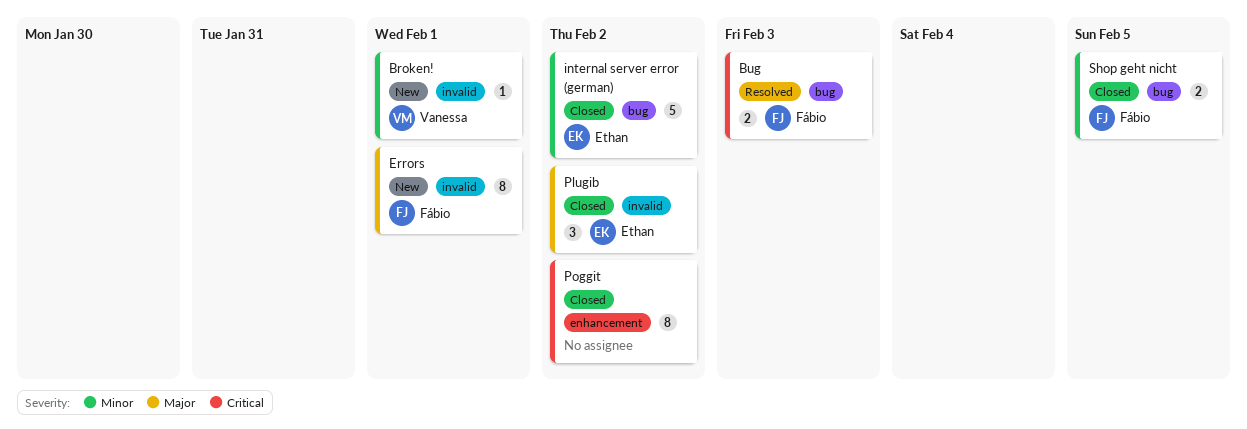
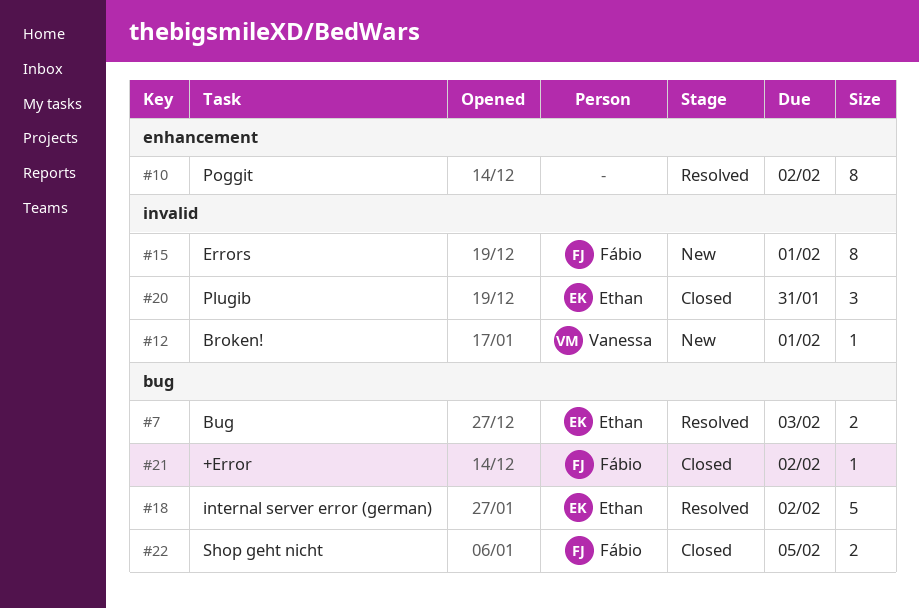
+Error: none -> present
Bug, owner: Fábio -> Ethan
internal server error (german), status: Closed -> Resolved
Plugib, due: Feb 2 -> Jan 31
Poggit, status: Closed -> Resolved

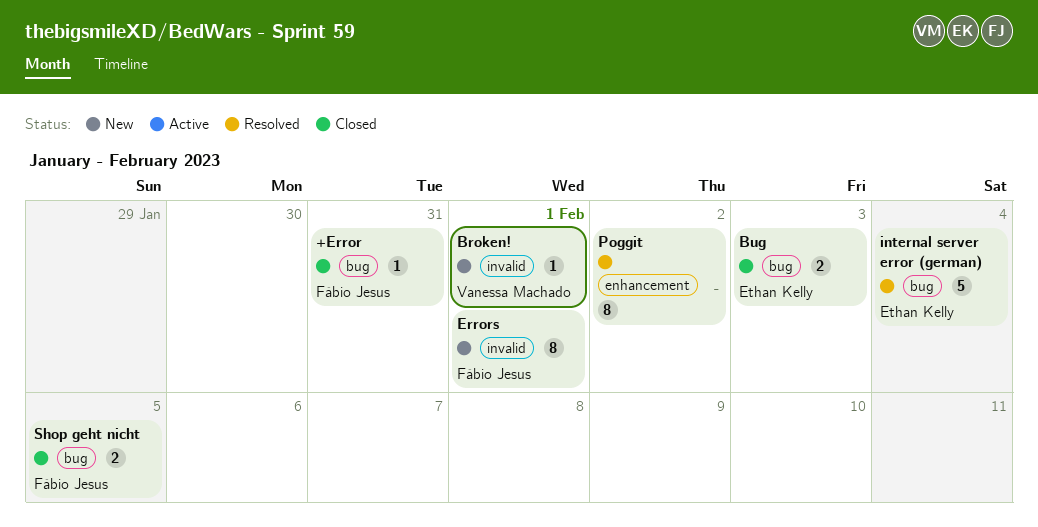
+Error, due: Feb 2 -> Jan 31
Bug, status: Resolved -> Closed
internal server error (german), due: Feb 2 -> Feb 4
Plugib: present -> none

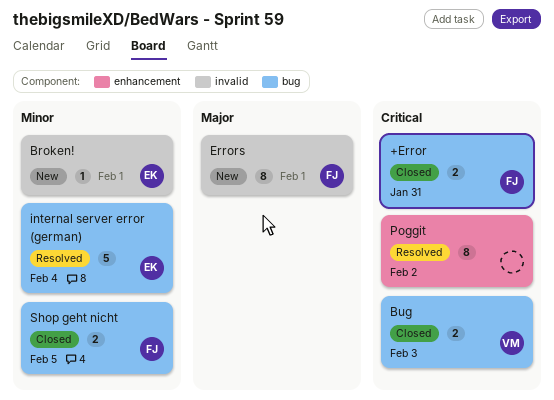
+Error, estimate: 1 -> 2
Broken!, owner: Vanessa Machado -> Ethan Kelly
Bug, owner: Ethan Kelly -> Vanessa Machado

